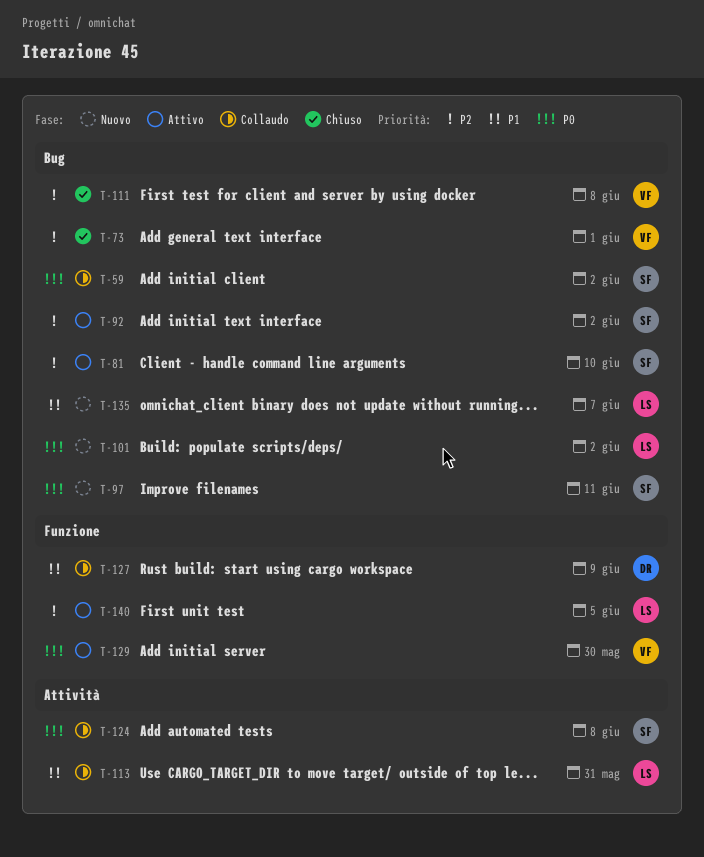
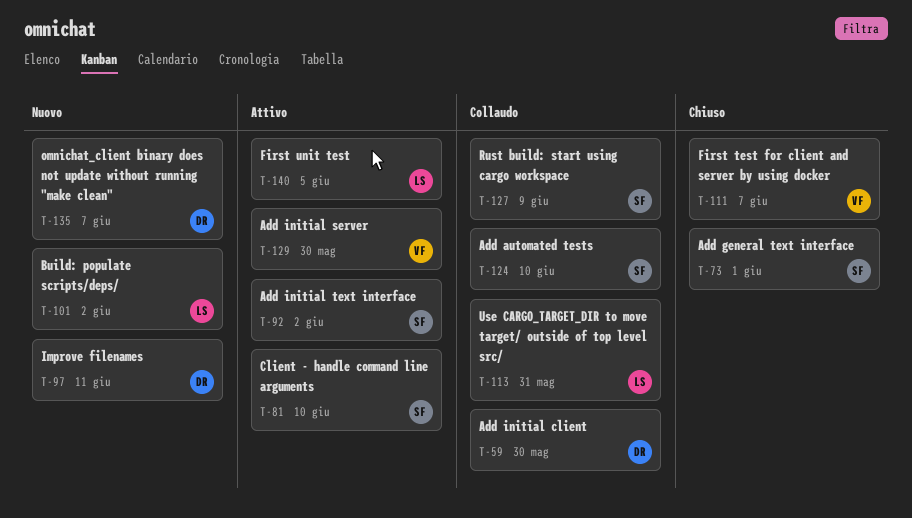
T-59, owner: SF -> DR
T-59, due: Jun 2 -> May 30
T-73, owner: VF -> SF
T-97, owner: SF -> DR
T-111, due: Jun 8 -> Jun 7
T-124, due: Jun 8 -> Jun 10
T-127, owner: DR -> SF
T-135, owner: LS -> DR

